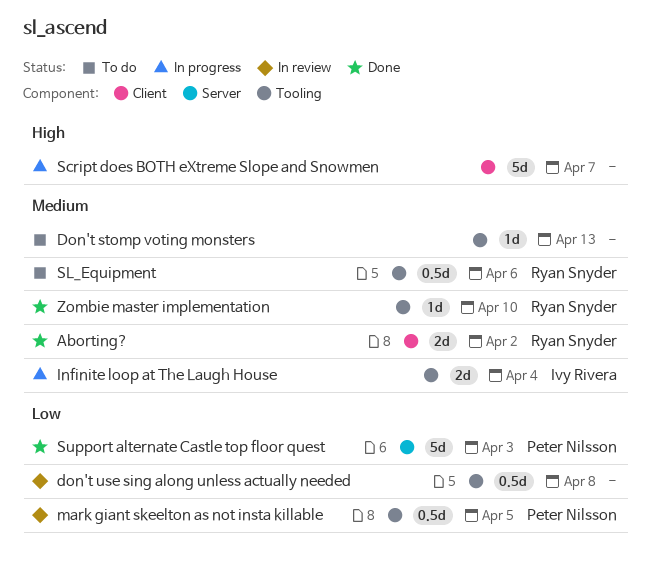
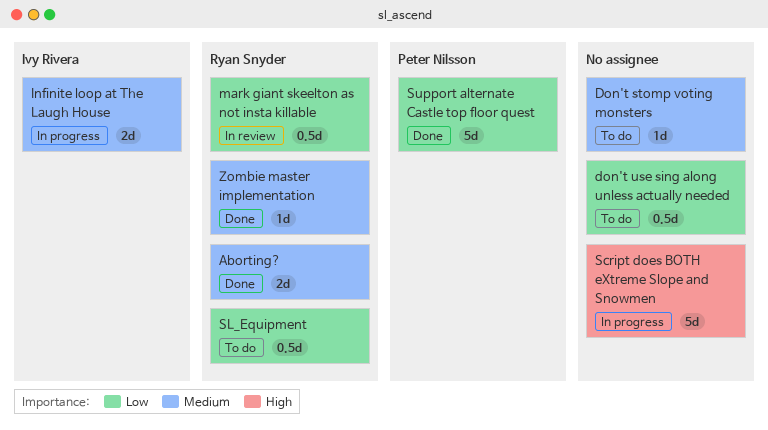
don't use sing along unless actually needed, status: In review -> To do
mark giant skeelton as not insta killable, owner: Peter Nilsson -> Ryan Snyder
SL_Equipment, priority: Medium -> Low

